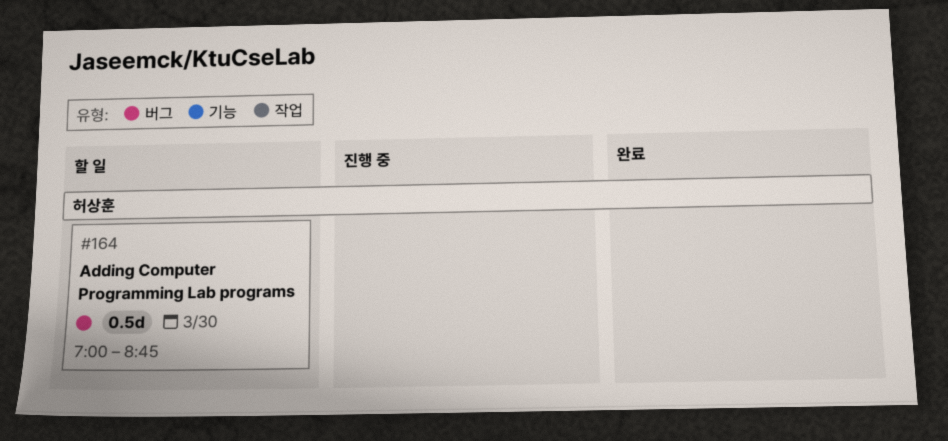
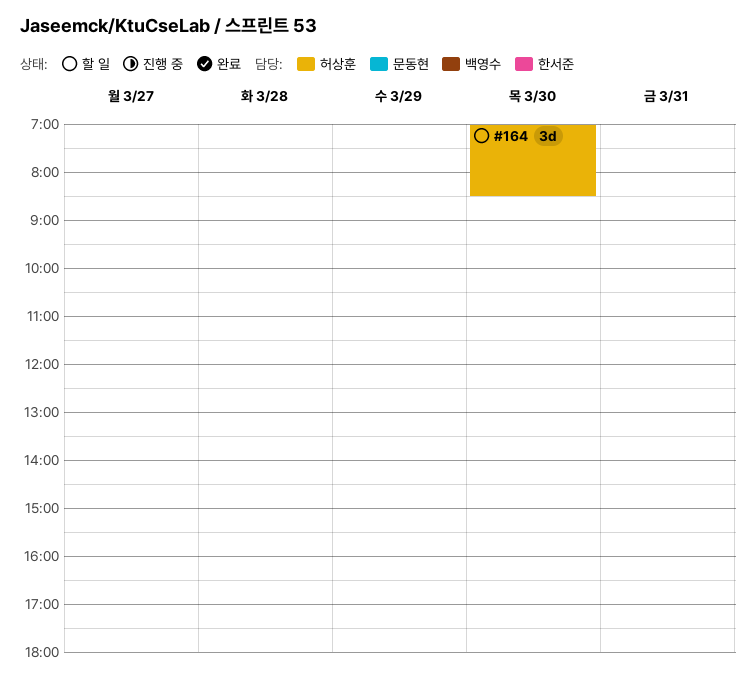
#164, estimate: 0.5d -> 3d
#164, ends: 08:45 -> 08:30

